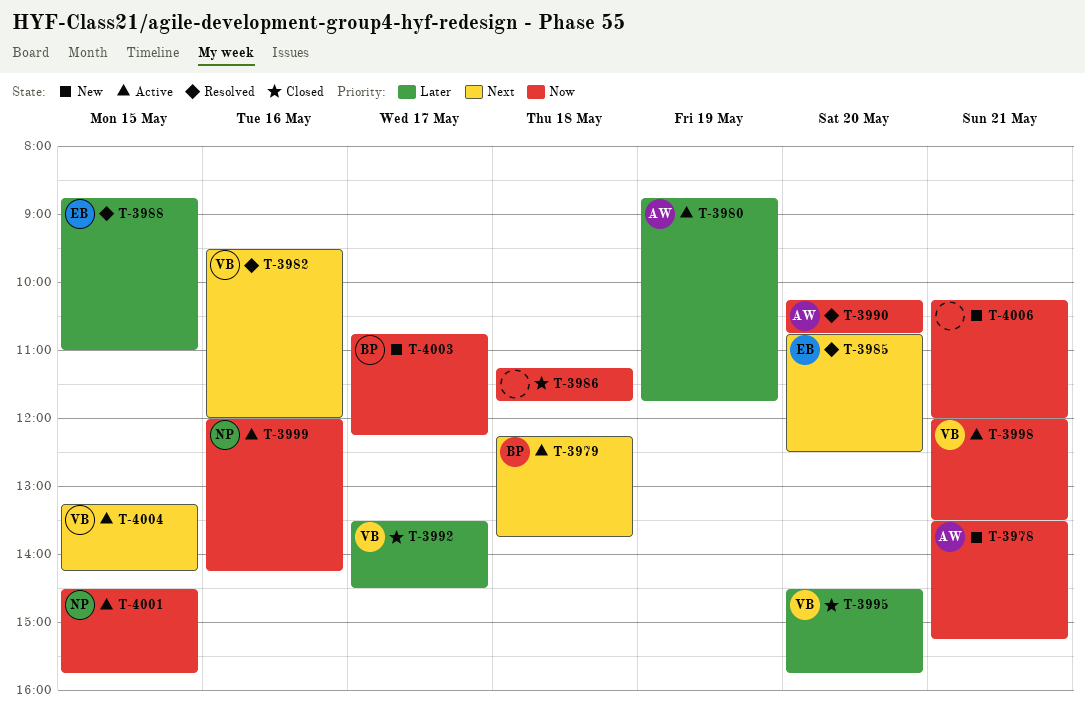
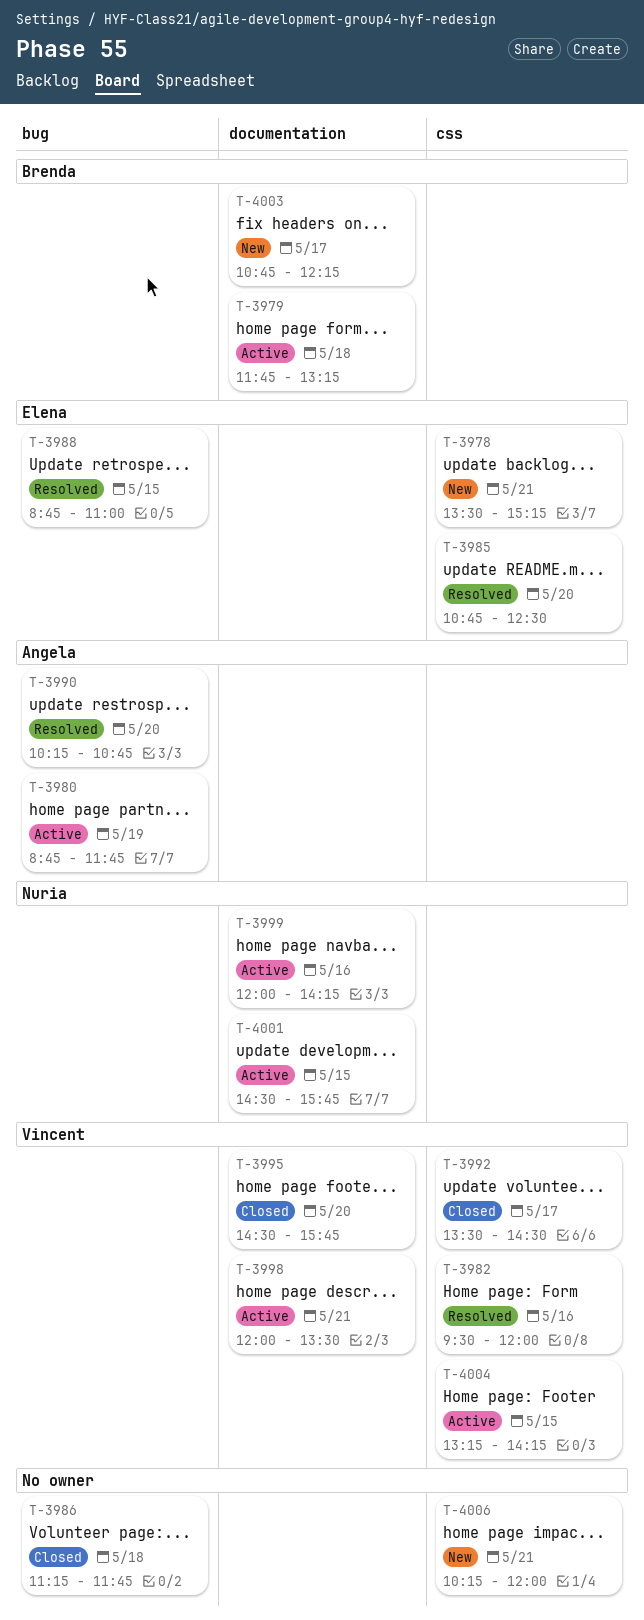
T-3978, owner: Angela -> Elena
T-3979, begins: 12:15 -> 11:45
T-3979, ends: 13:45 -> 13:15

